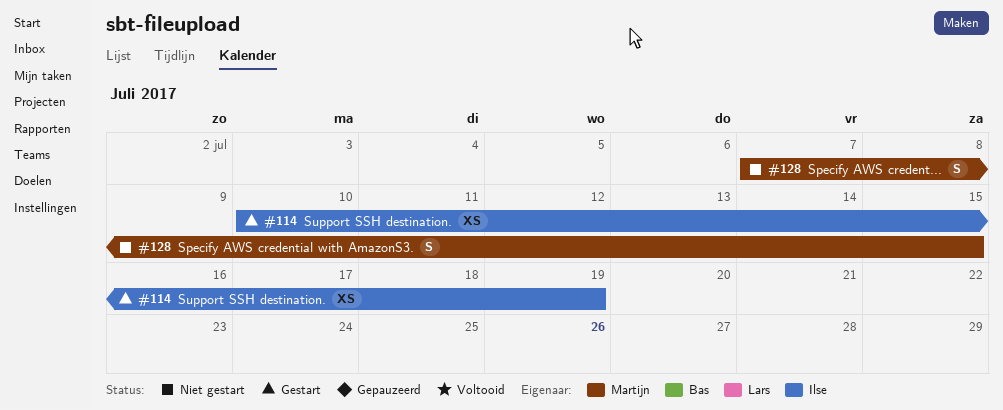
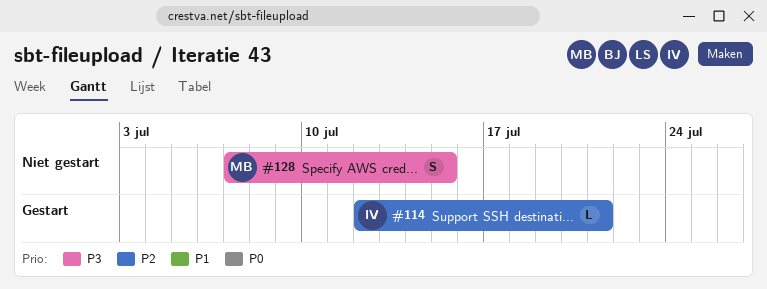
#114, estimate: XS -> L
#114, start: Jul 10 -> Jul 12
#114, due: Jul 19 -> Jul 21

